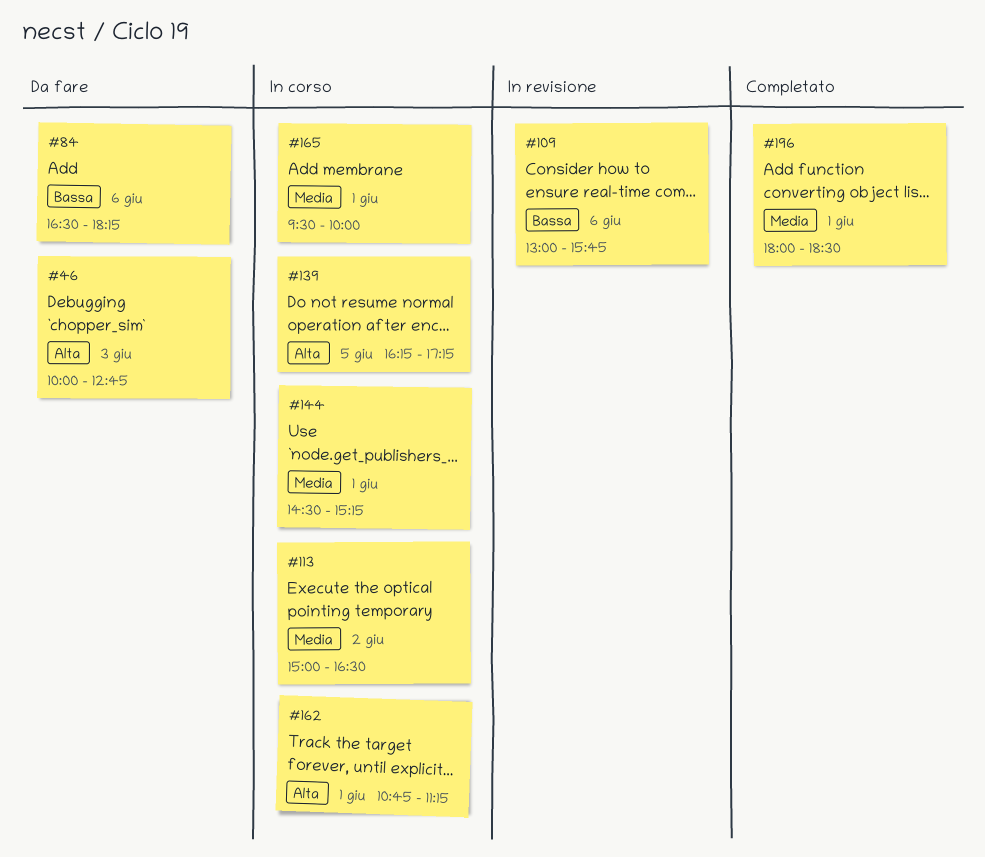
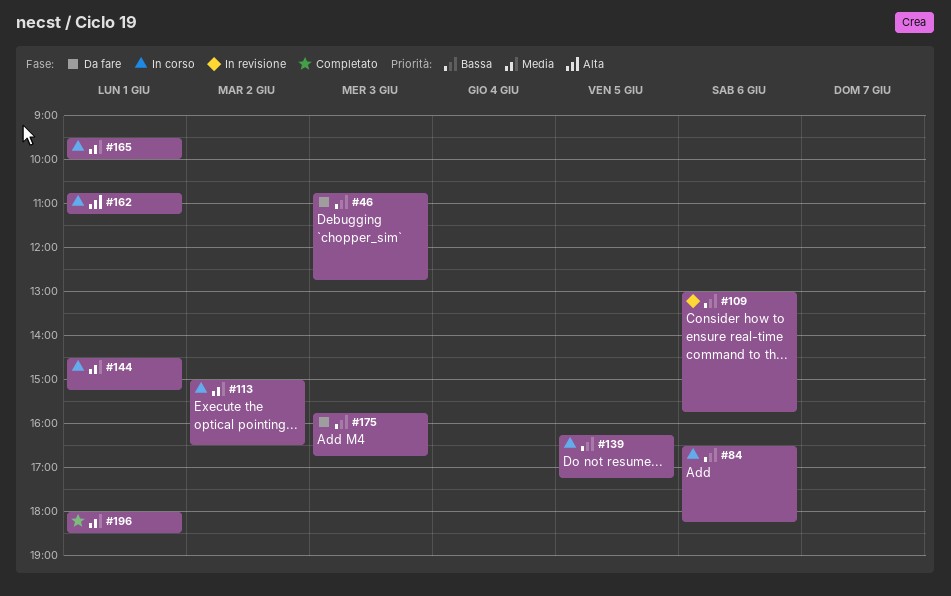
#46, priority: Alta -> Bassa
#46, begins: 10:00 -> 10:45
#84, status: Da fare -> In corso
#139, priority: Alta -> Bassa
#175: none -> present

